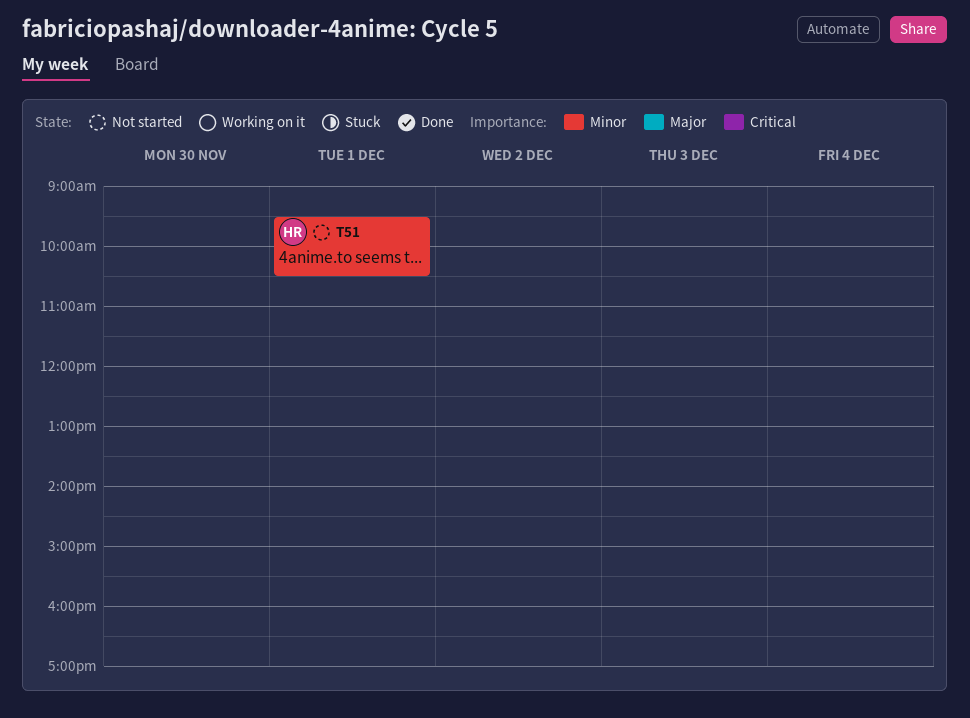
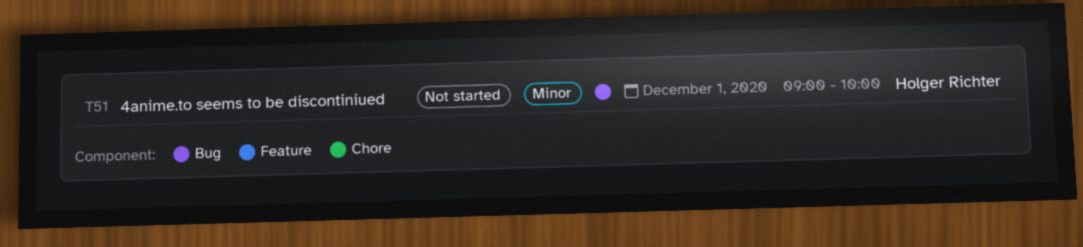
T51, begins: 09:30 -> 09:00
T51, ends: 10:30 -> 10:00

